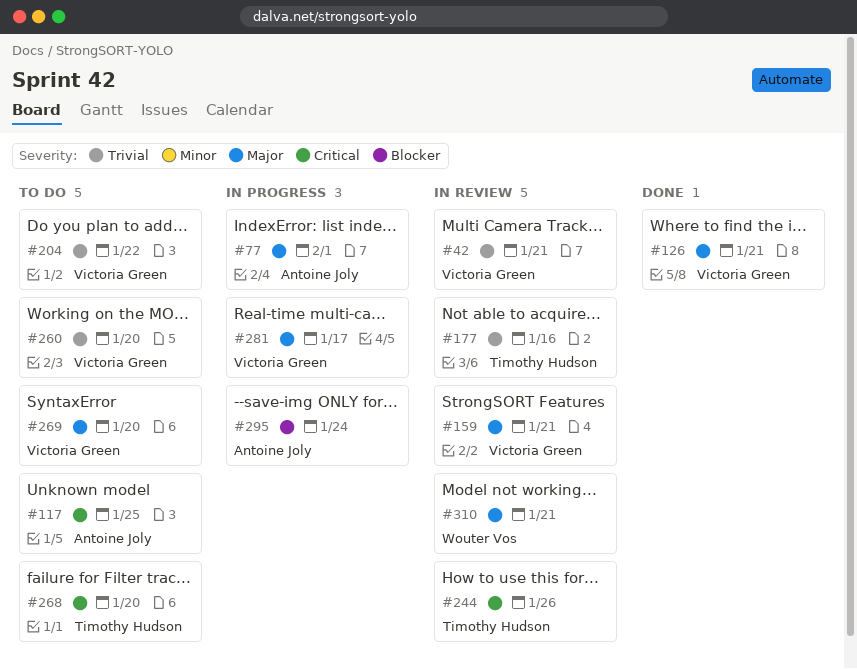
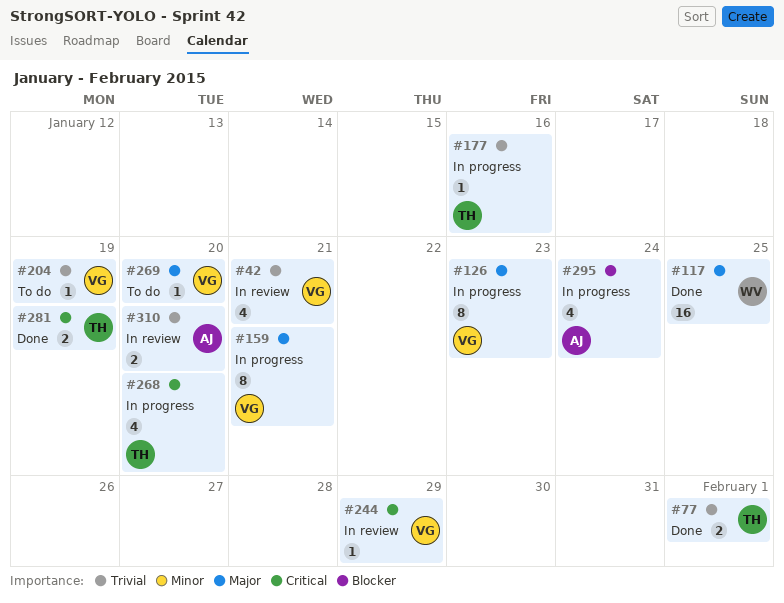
#77, status: In progress -> Done
#77, owner: Antoine Joly -> Timothy Hudson
#77, priority: Major -> Trivial
#117, status: To do -> Done
#117, owner: Antoine Joly -> Wouter Vos
#117, priority: Critical -> Major
#126, status: Done -> In progress
#126, due: Jan 21 -> Jan 23
#159, status: In review -> In progress
#177, status: In review -> In progress
#204, due: Jan 22 -> Jan 19
#244, owner: Timothy Hudson -> Victoria Green
#244, due: Jan 26 -> Jan 29
#260: present -> none
#268, status: To do -> In progress
#281, status: In progress -> Done
#281, owner: Victoria Green -> Timothy Hudson
#281, priority: Major -> Critical
#281, due: Jan 17 -> Jan 19
#310, owner: Wouter Vos -> Antoine Joly
#310, priority: Major -> Trivial
#310, due: Jan 21 -> Jan 20

